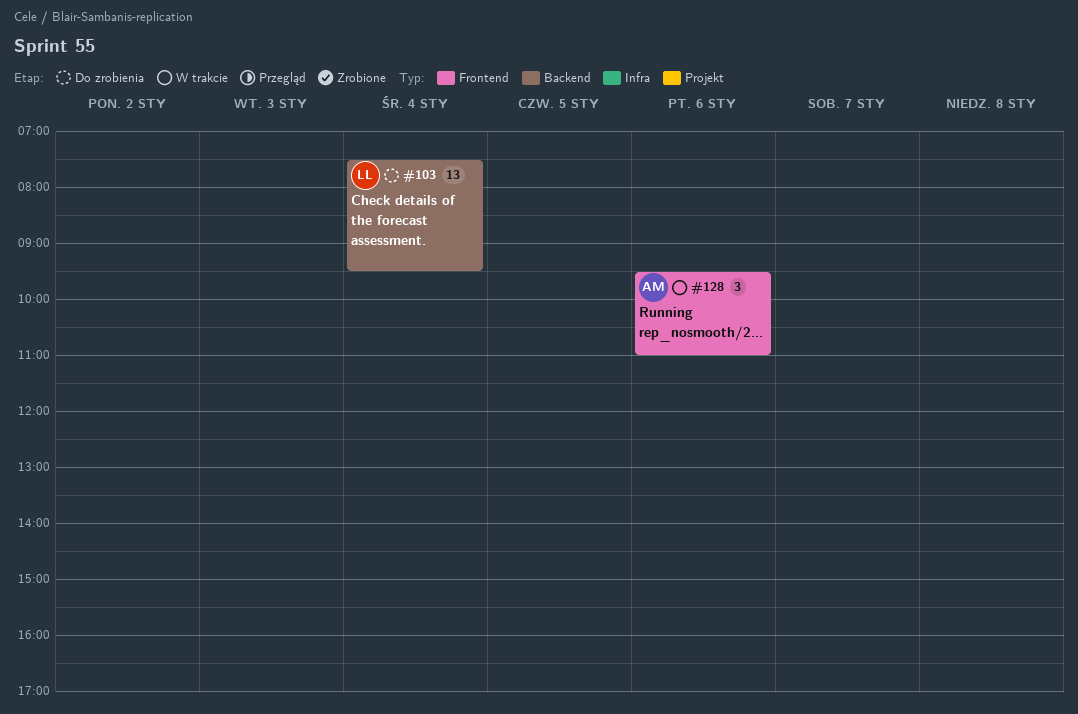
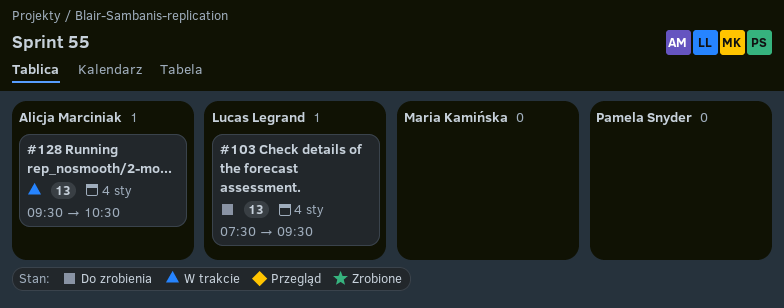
#128, estimate: 3 -> 13
#128, day: Jan 6 -> Jan 4
#128, ends: 11:00 -> 10:30

